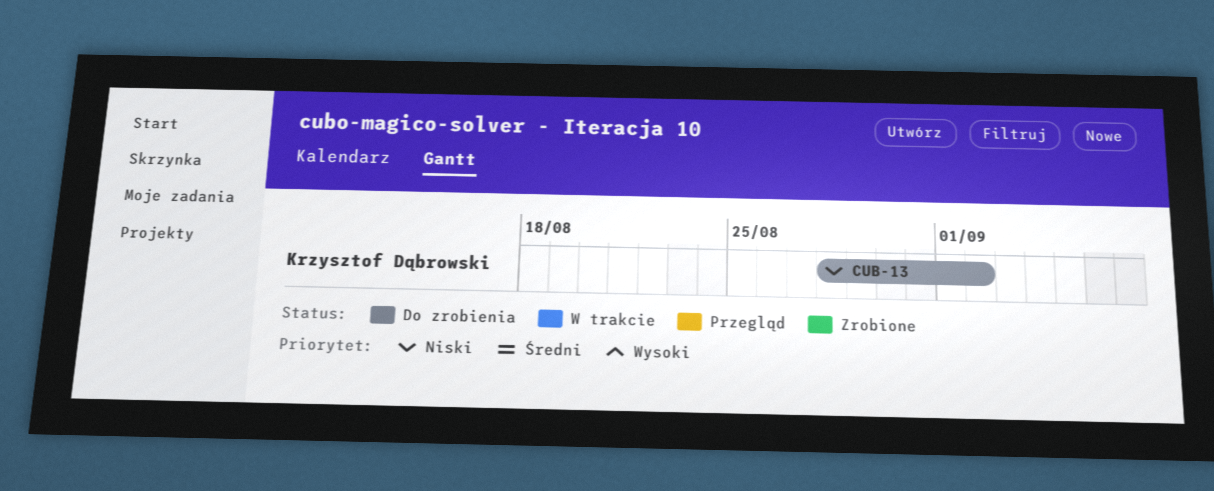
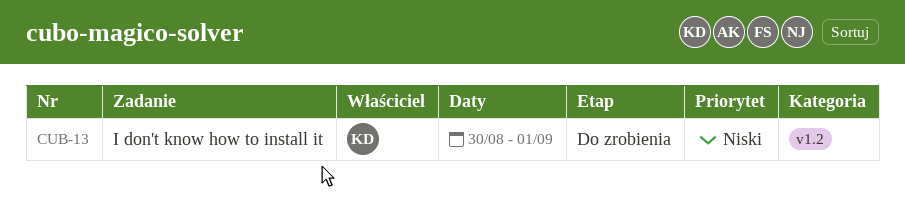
CUB-13, start: Aug 28 -> Aug 30
CUB-13, due: Sep 2 -> Sep 1

